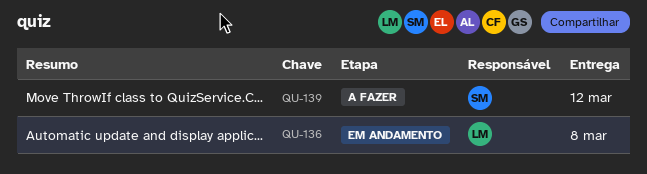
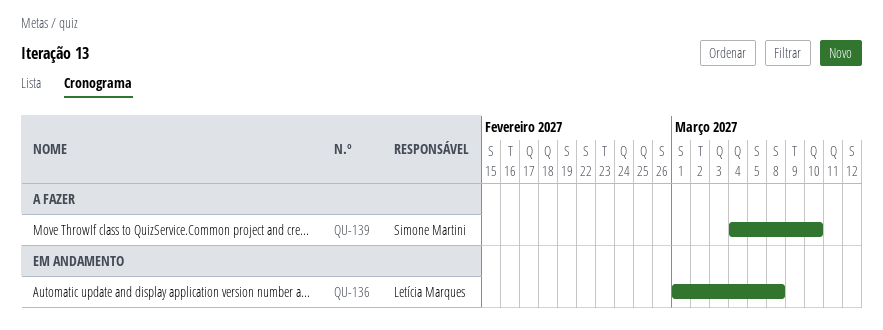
QU-139, due: Mar 12 -> Mar 10

